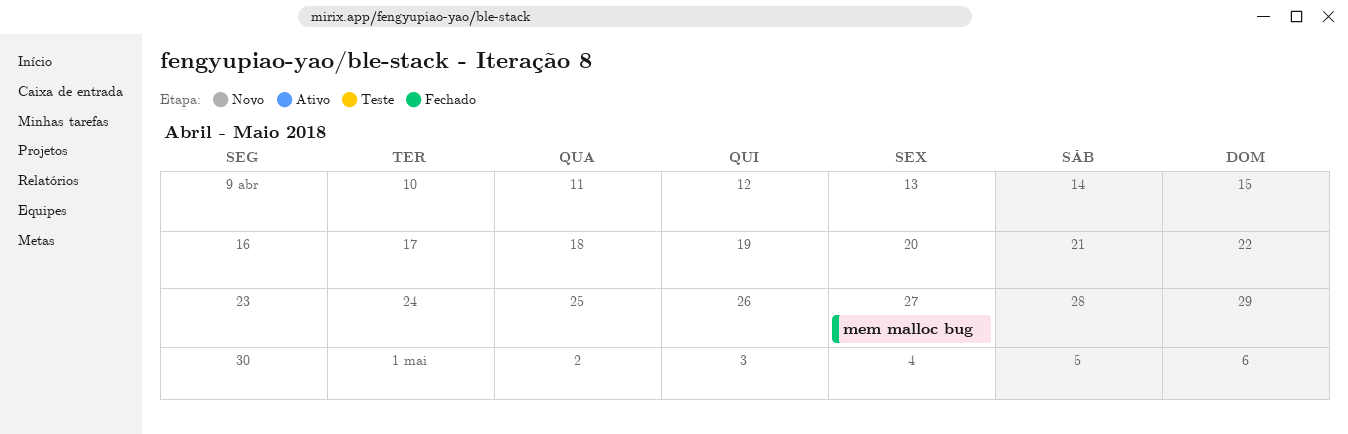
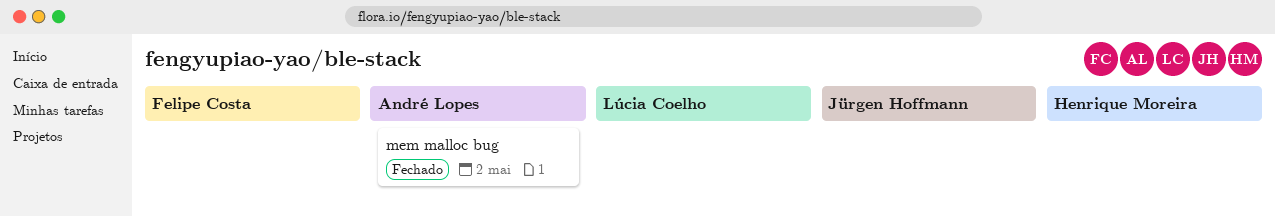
mem malloc bug, due: Apr 27 -> May 2

